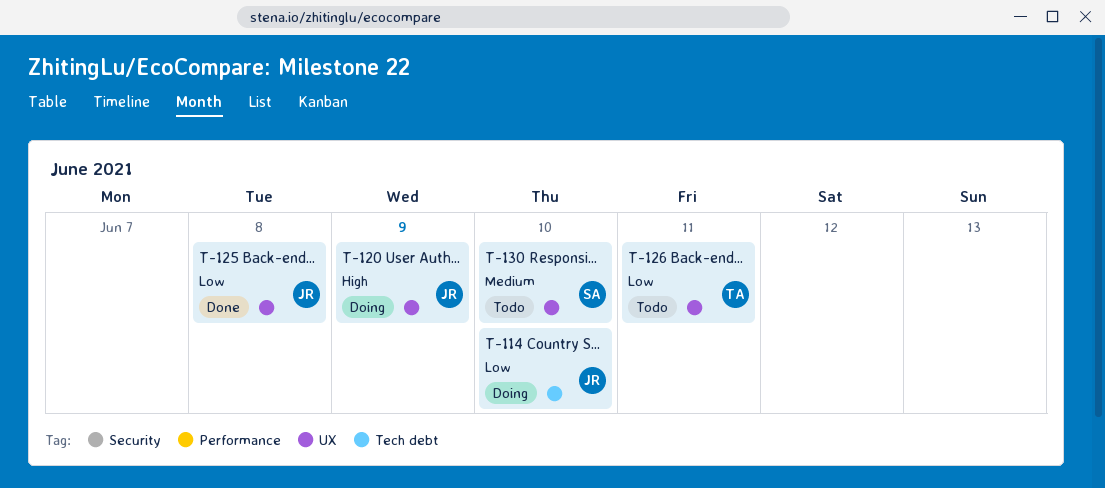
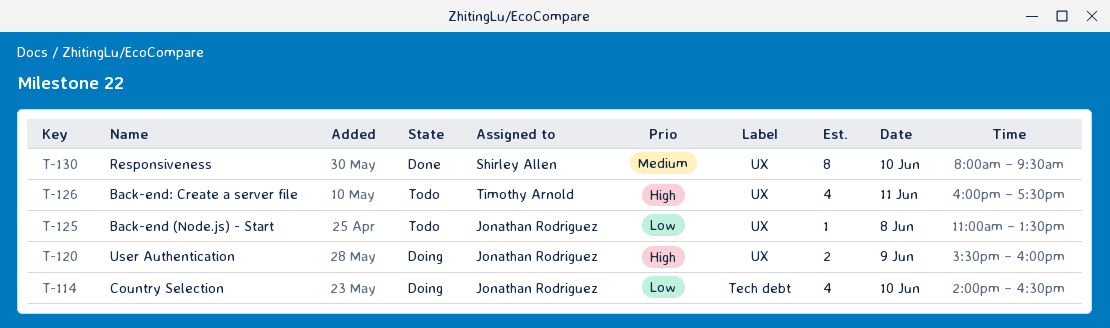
T-125, status: Done -> Todo
T-126, priority: Low -> High
T-130, status: Todo -> Done

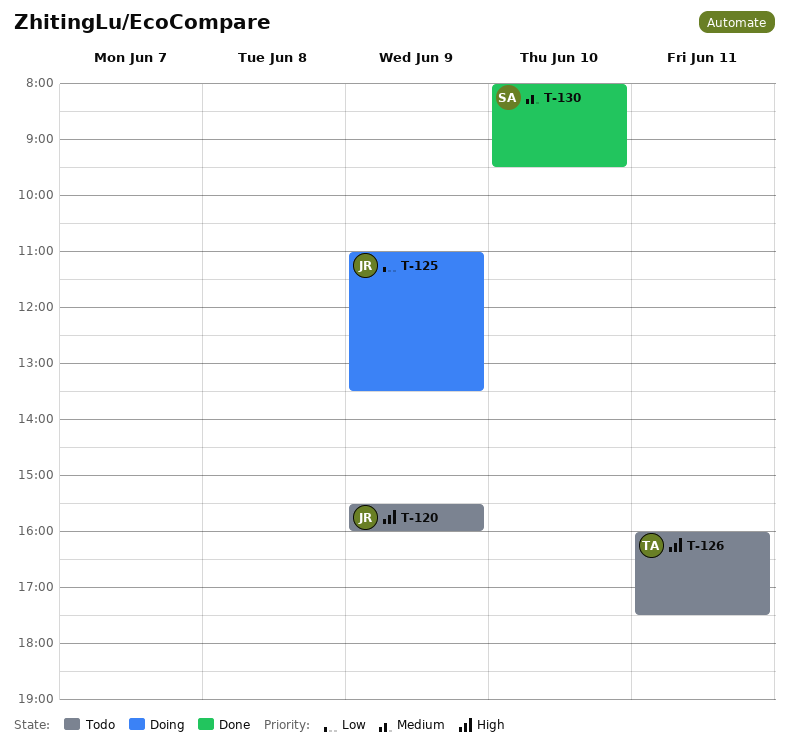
T-114: present -> none
T-120, status: Doing -> Todo
T-125, status: Todo -> Doing
T-125, day: Jun 8 -> Jun 9

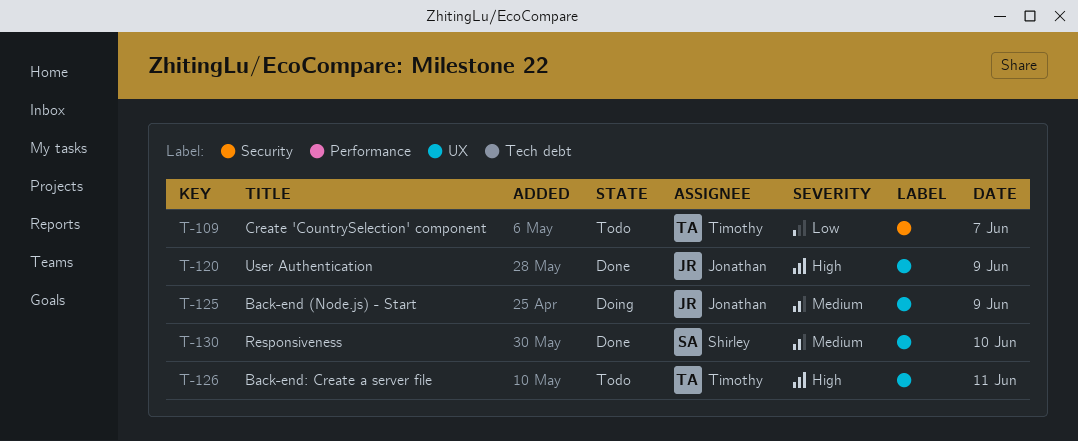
T-109: none -> present
T-120, status: Todo -> Done
T-125, priority: Low -> Medium

